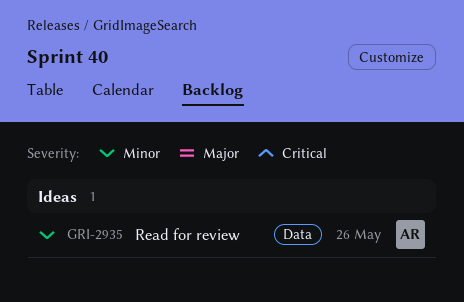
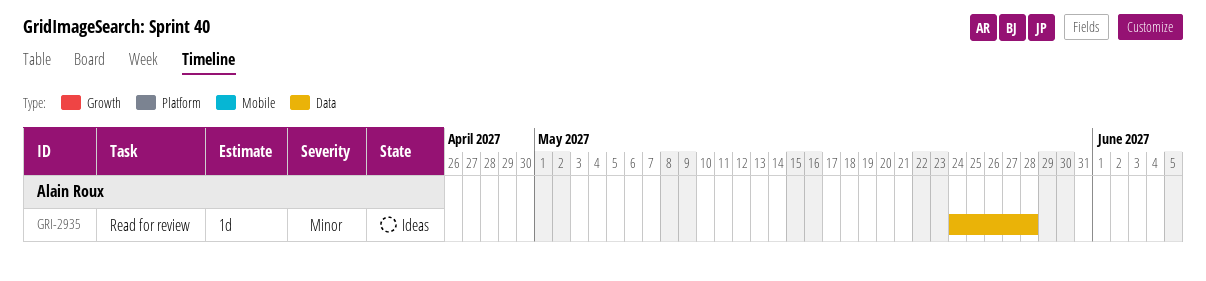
GRI-2935, due: May 26 -> May 28

